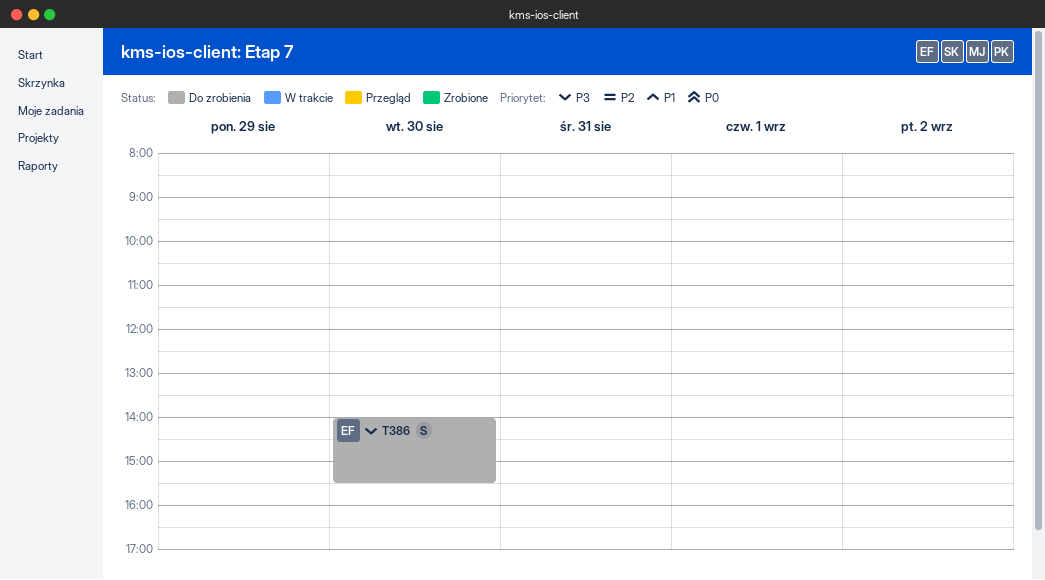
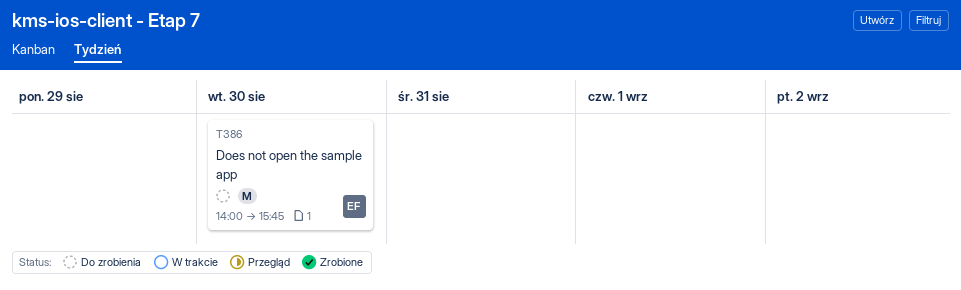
T386, estimate: S -> M
T386, ends: 15:30 -> 15:45

